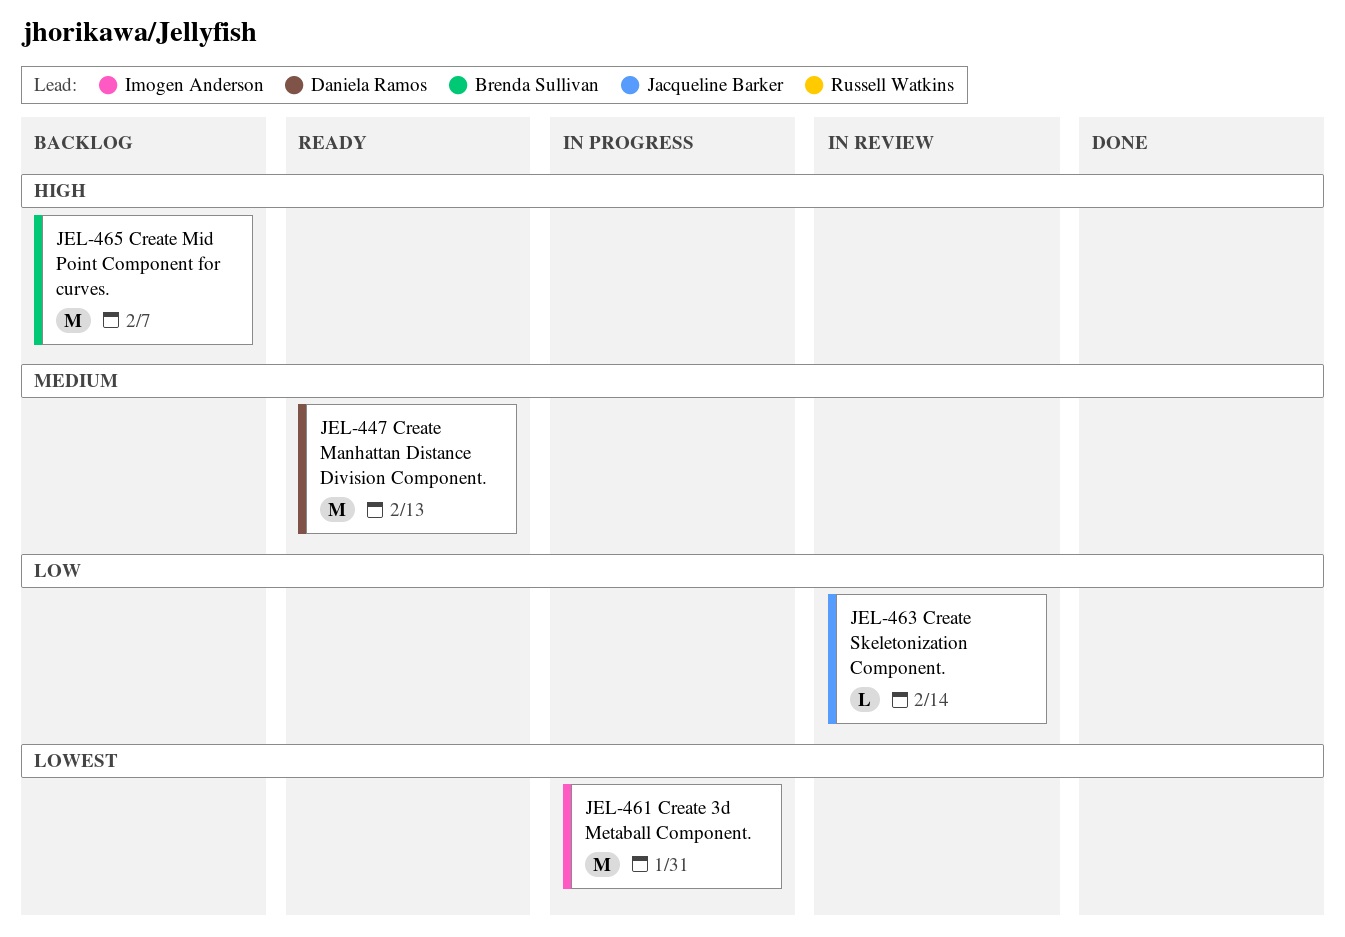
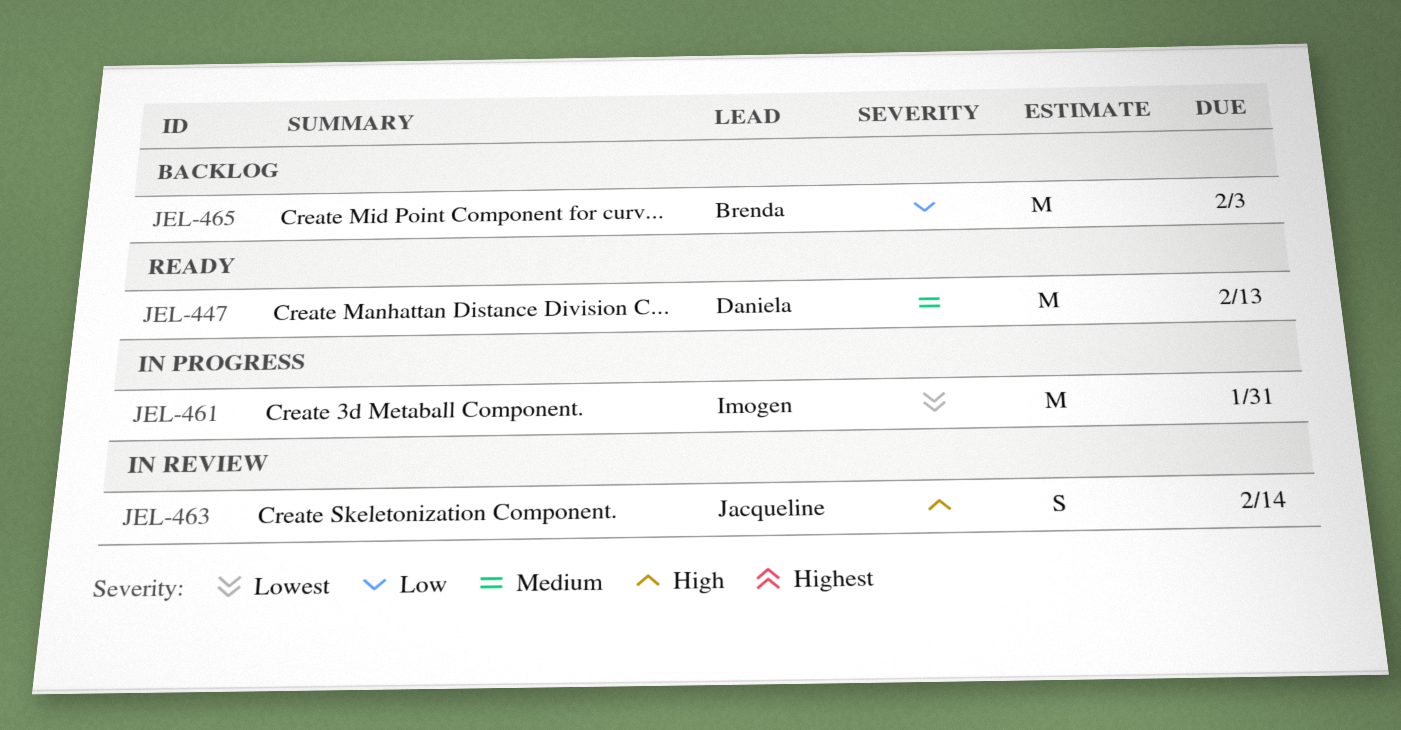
JEL-463, priority: Low -> High
JEL-463, estimate: L -> S
JEL-465, priority: High -> Low
JEL-465, due: Feb 7 -> Feb 3

